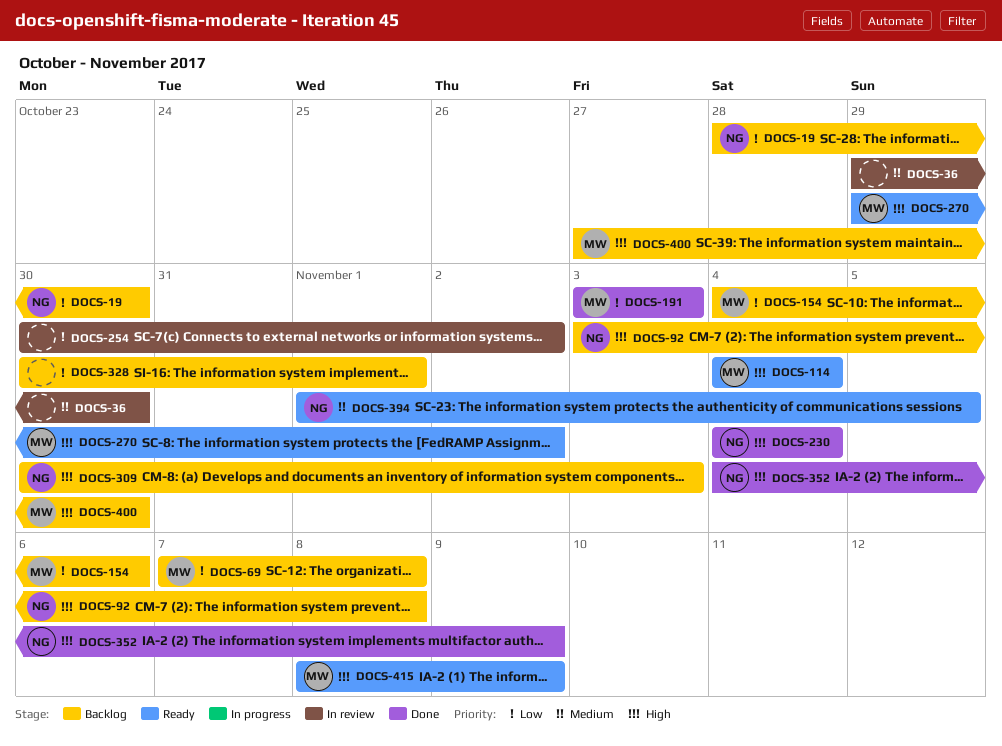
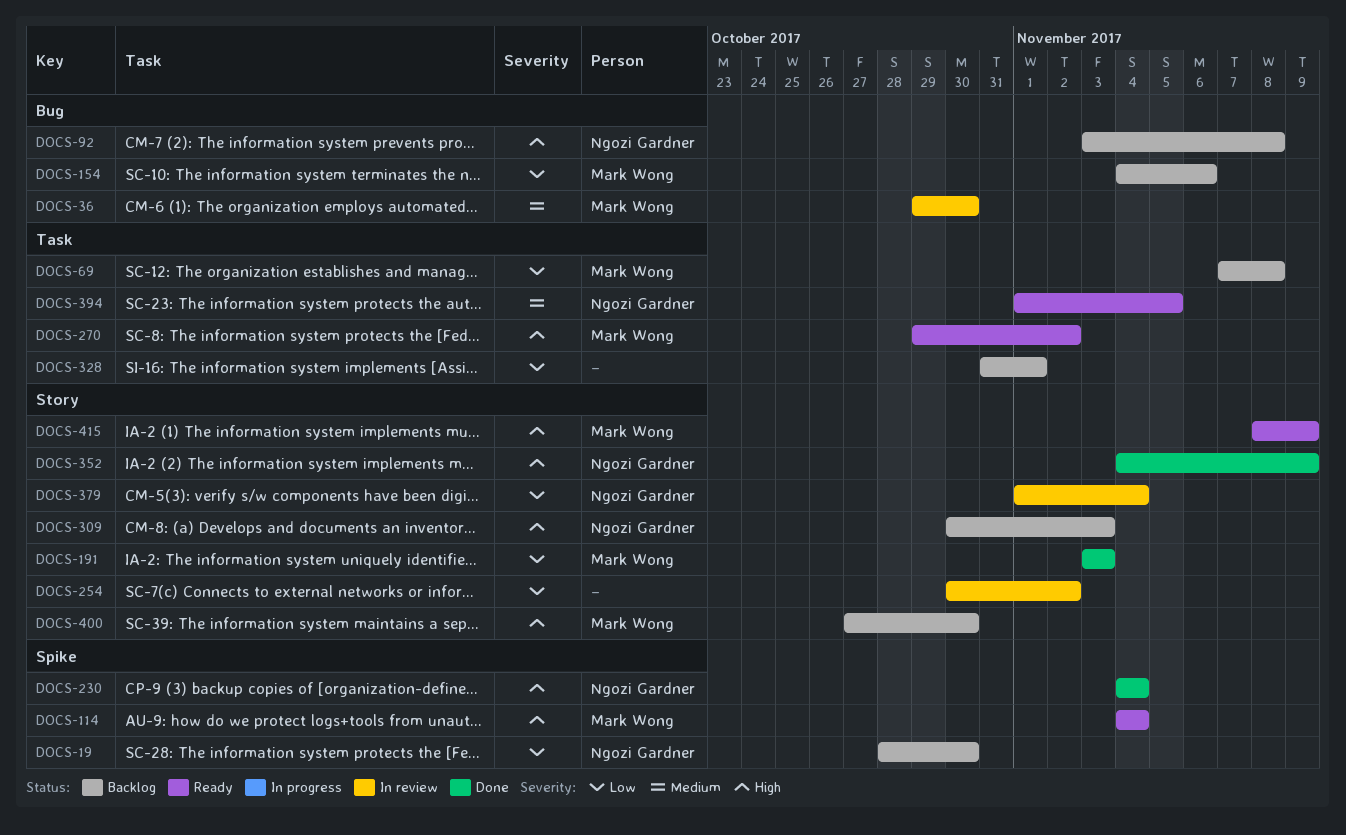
DOCS-36, owner: none -> Mark Wong
DOCS-328, start: Oct 30 -> Oct 31
DOCS-379: none -> present

